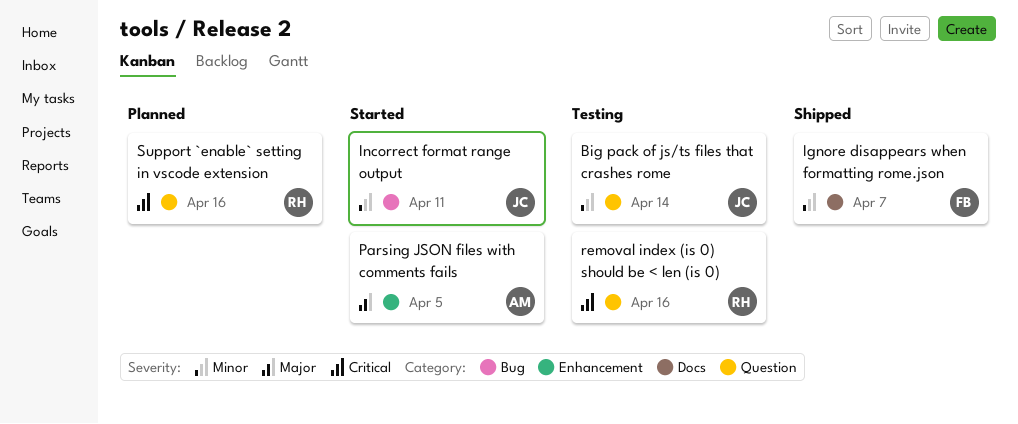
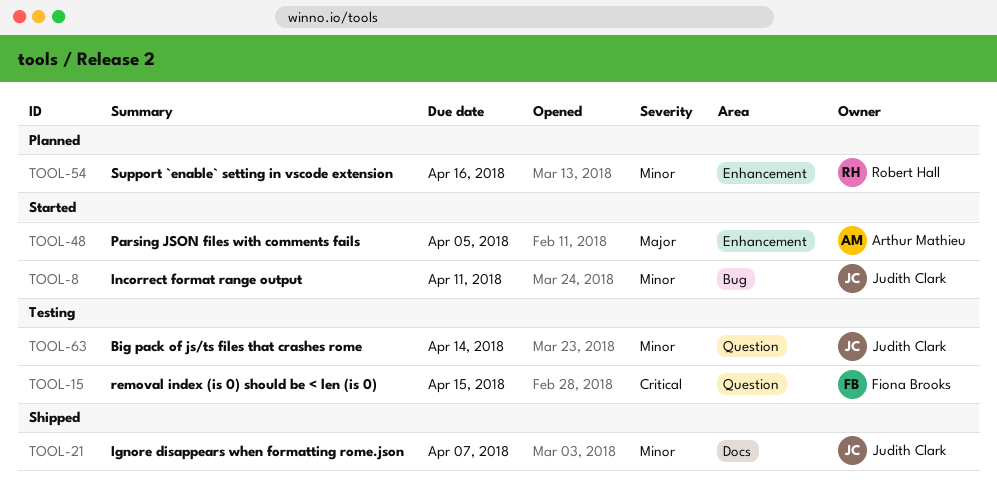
Ignore disappears when formatting rome.json, owner: Fiona Brooks -> Judith Clark
removal index (is 0) should be < len (is 0), owner: Robert Hall -> Fiona Brooks
removal index (is 0) should be < len (is 0), due: Apr 16 -> Apr 15
Support `enable` setting in vscode extension, priority: Critical -> Minor
Support `enable` setting in vscode extension, label: Question -> Enhancement

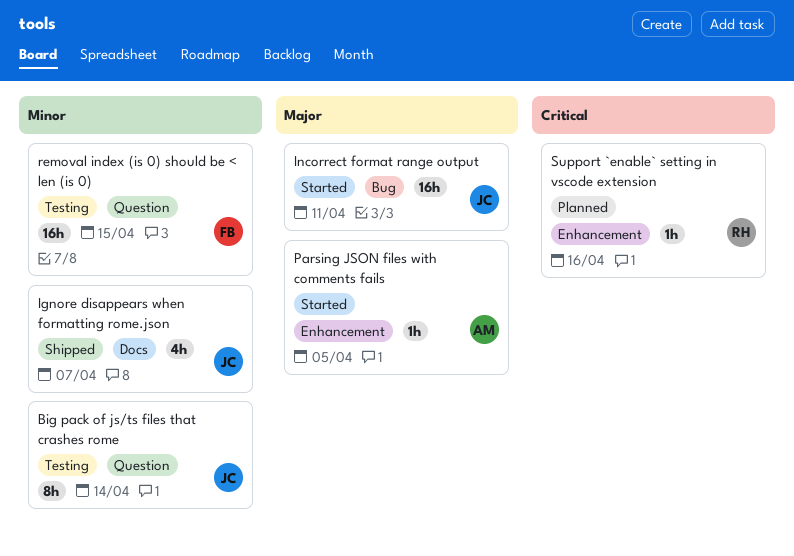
Incorrect format range output, priority: Minor -> Major
removal index (is 0) should be < len (is 0), priority: Critical -> Minor
Support `enable` setting in vscode extension, priority: Minor -> Critical

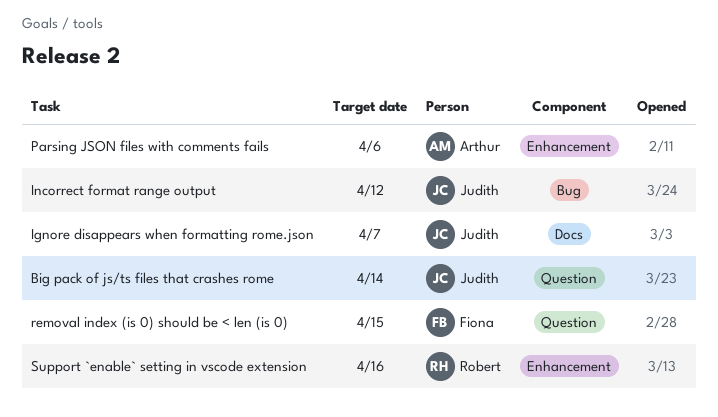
Incorrect format range output, due: Apr 11 -> Apr 12
Parsing JSON files with comments fails, due: Apr 5 -> Apr 6

